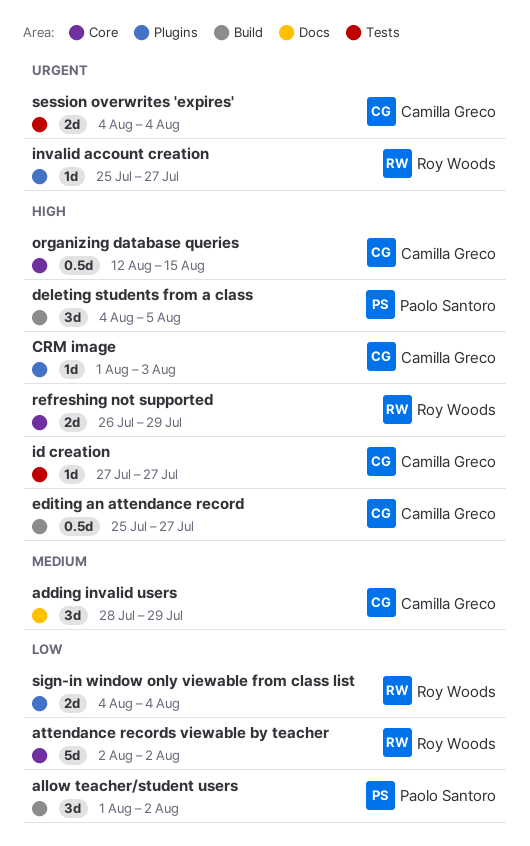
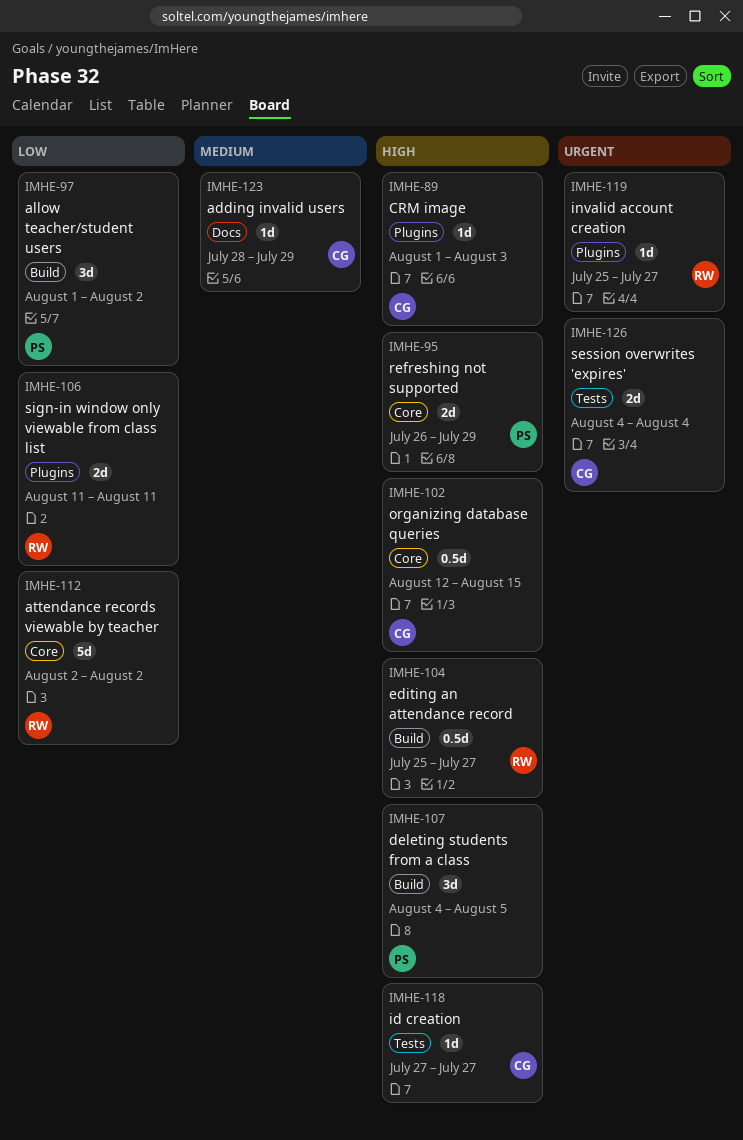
adding invalid users, estimate: 3d -> 1d
editing an attendance record, owner: Camilla Greco -> Roy Woods
refreshing not supported, owner: Roy Woods -> Paolo Santoro
sign-in window only viewable from class list, start: Aug 4 -> Aug 11
sign-in window only viewable from class list, due: Aug 4 -> Aug 11

